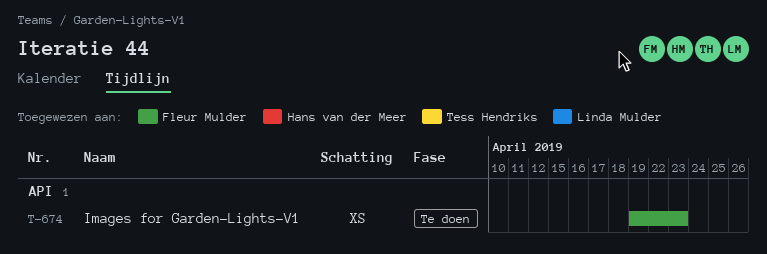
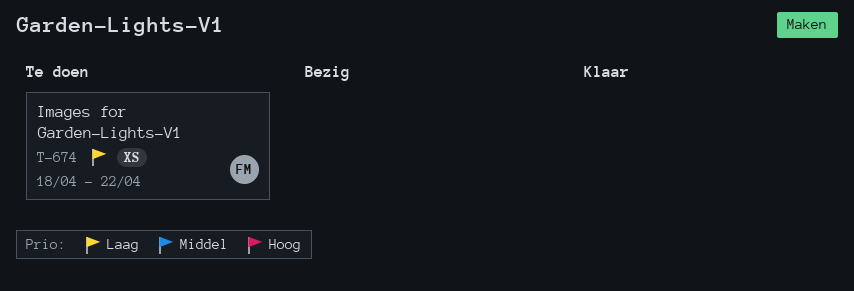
T-674, start: Apr 19 -> Apr 18
T-674, due: Apr 23 -> Apr 22

